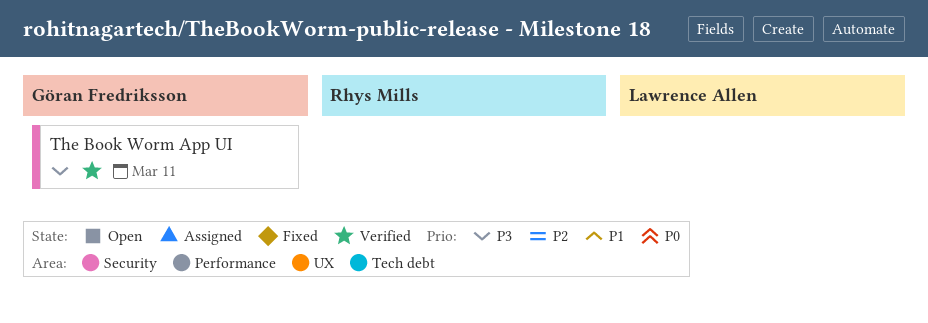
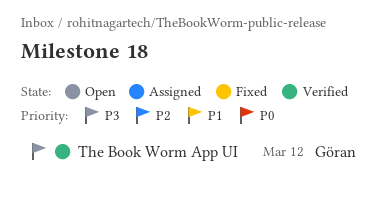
The Book Worm App UI, due: Mar 11 -> Mar 12

